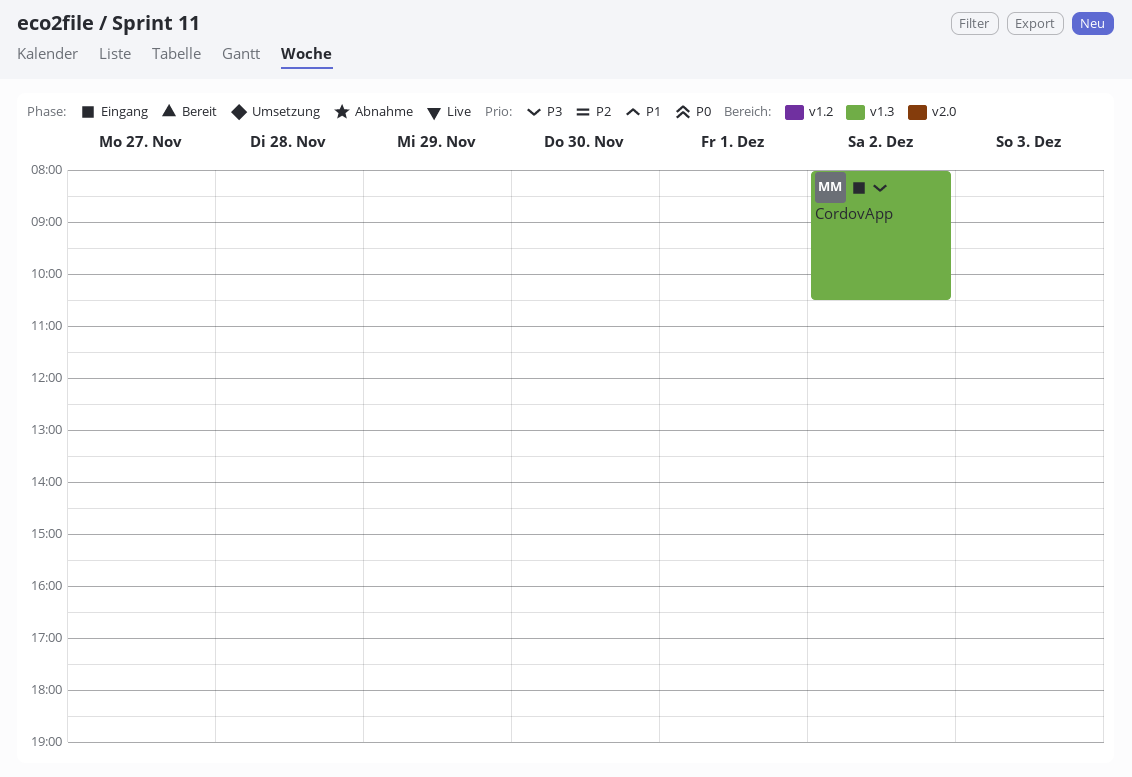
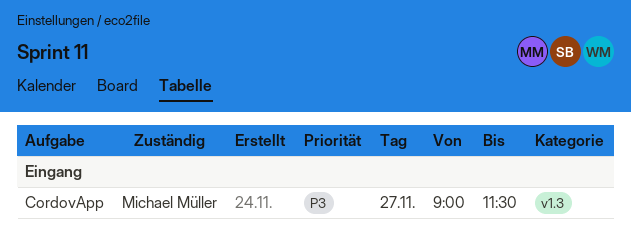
CordovApp, day: Dec 2 -> Nov 27
CordovApp, begins: 08:00 -> 09:00
CordovApp, ends: 10:30 -> 11:30

